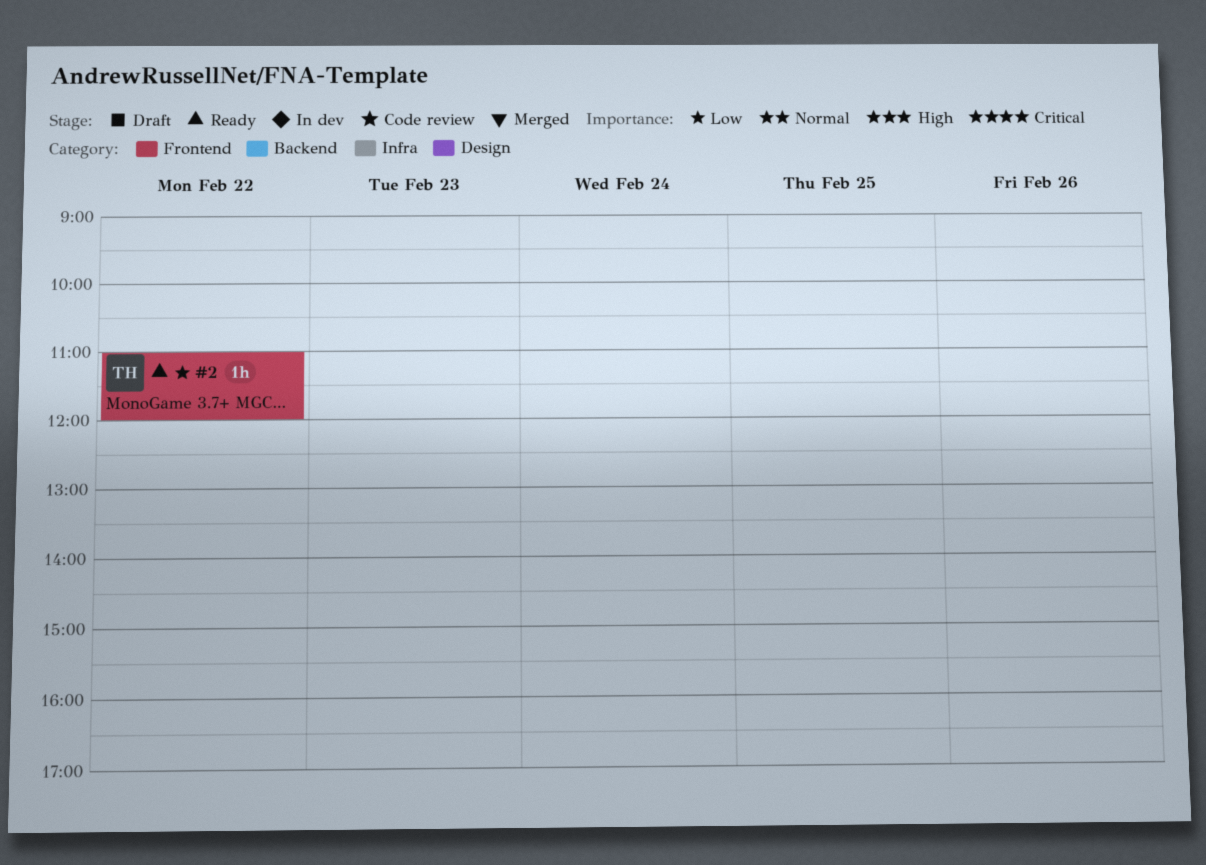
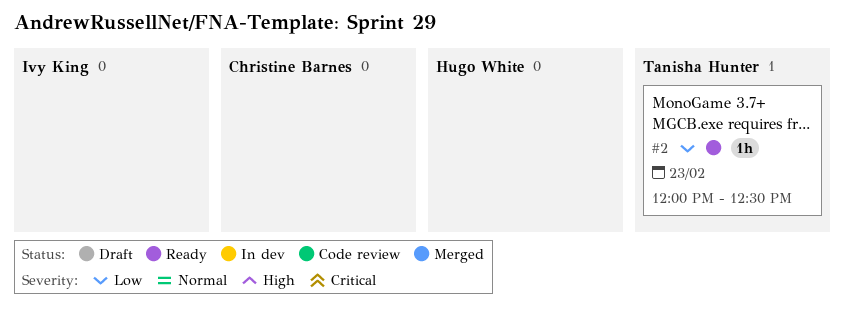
#2, day: Feb 22 -> Feb 23
#2, begins: 11:00 -> 12:00
#2, ends: 12:00 -> 12:30

